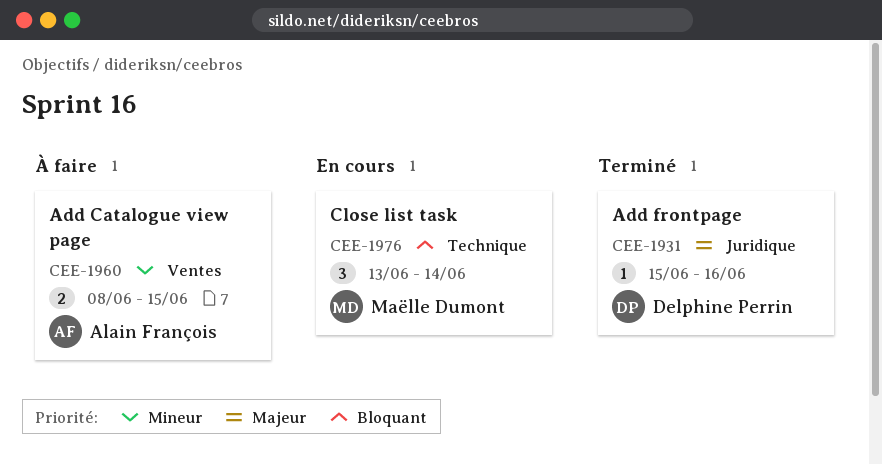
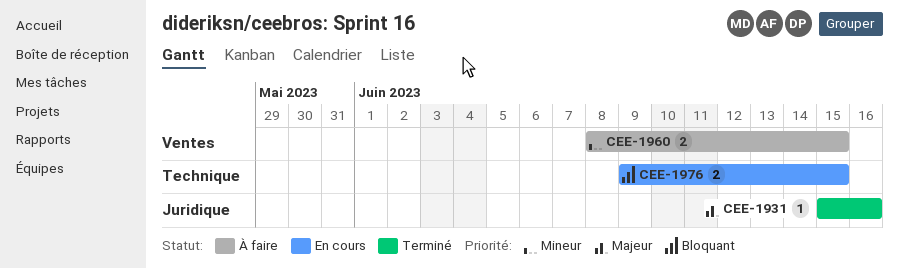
CEE-1976, estimate: 3 -> 2
CEE-1976, start: Jun 13 -> Jun 9
CEE-1976, due: Jun 14 -> Jun 15

